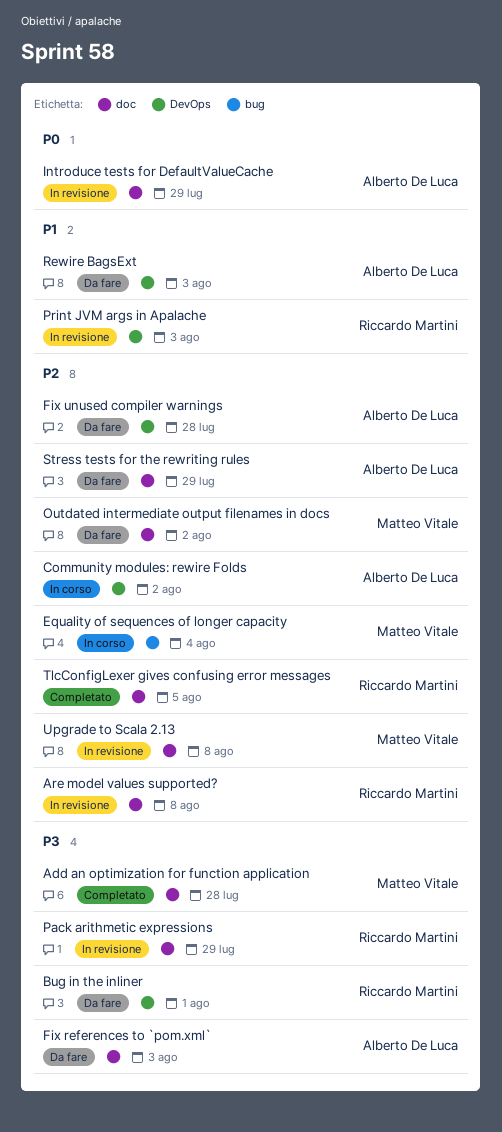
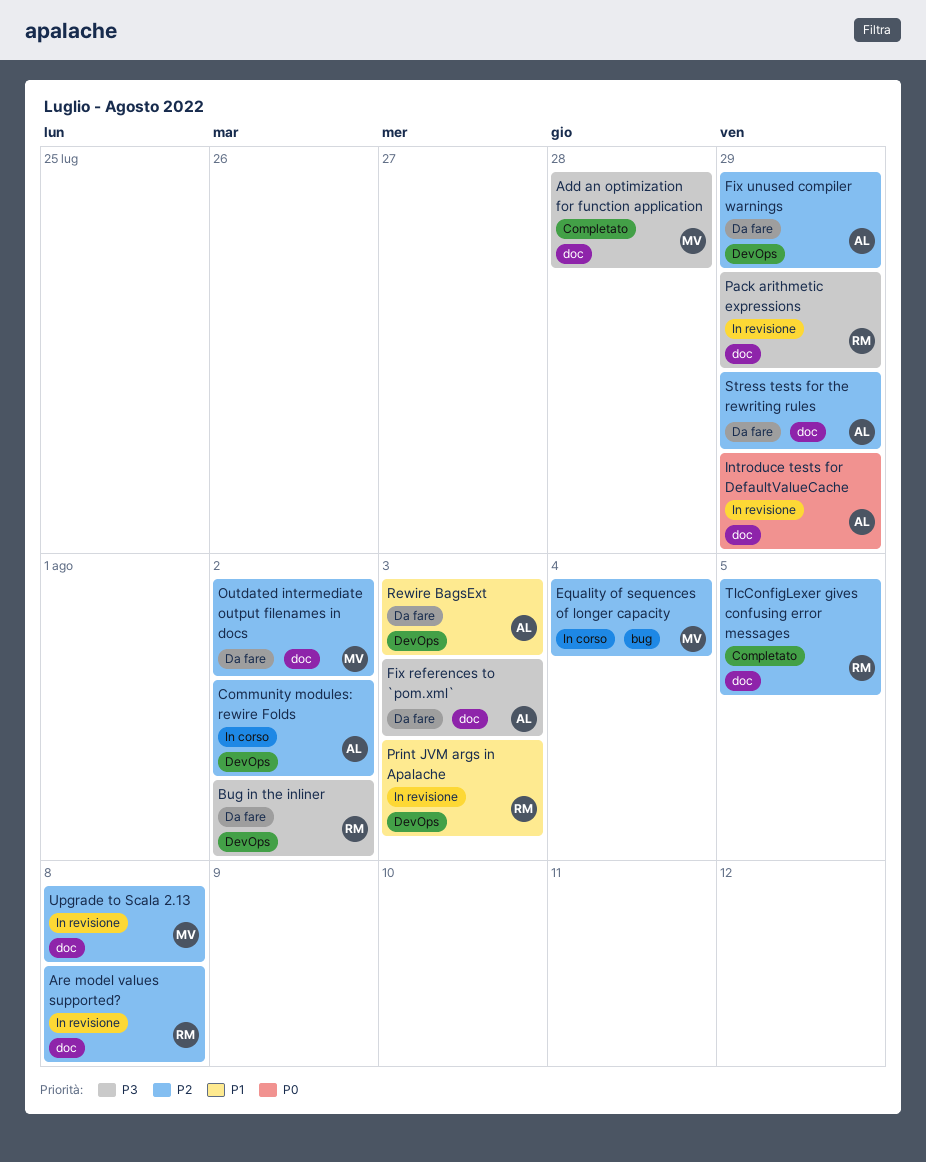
Bug in the inliner, due: Aug 1 -> Aug 2
Fix unused compiler warnings, due: Jul 28 -> Jul 29

